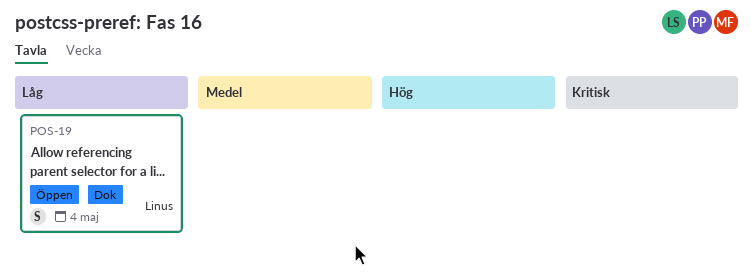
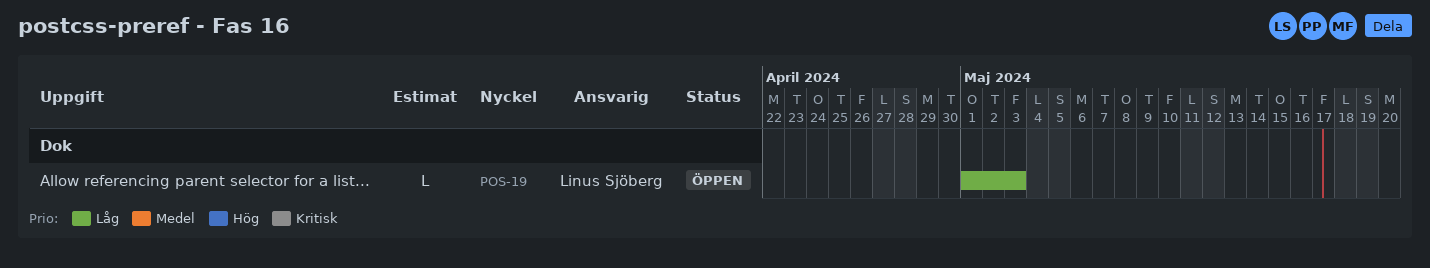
POS-19, estimate: S -> L
POS-19, due: May 4 -> May 3

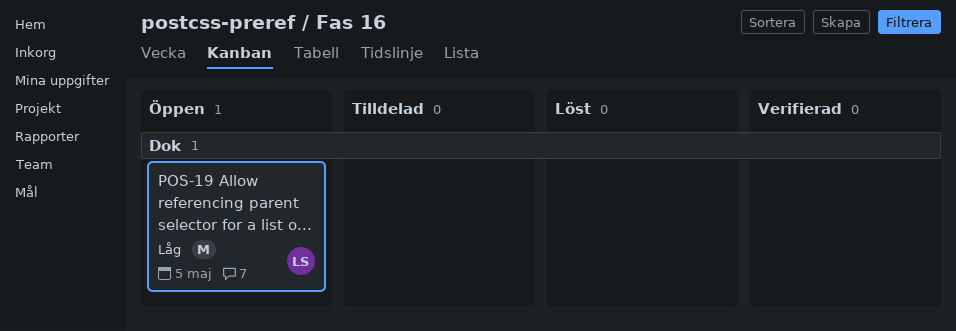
POS-19, estimate: L -> M
POS-19, due: May 3 -> May 5

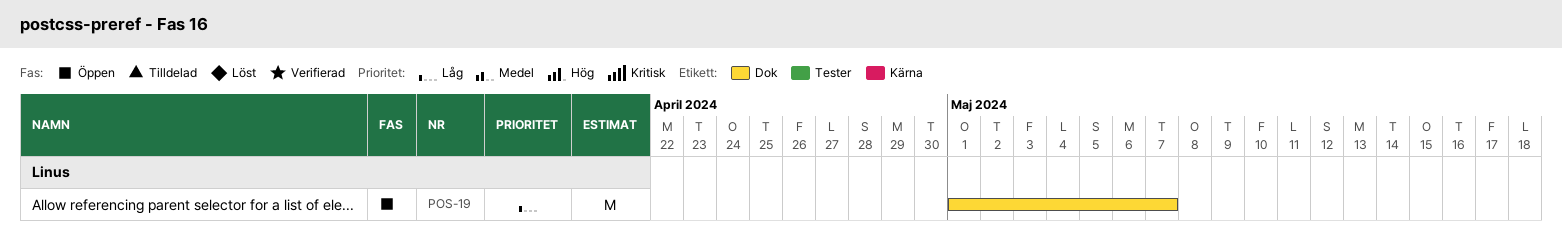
POS-19, due: May 5 -> May 7

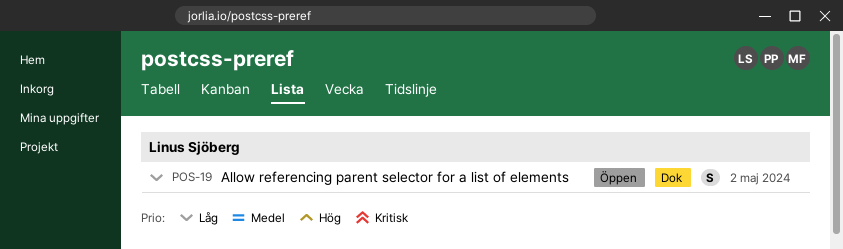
POS-19, estimate: M -> S
POS-19, due: May 7 -> May 2

